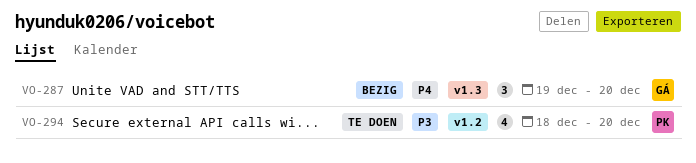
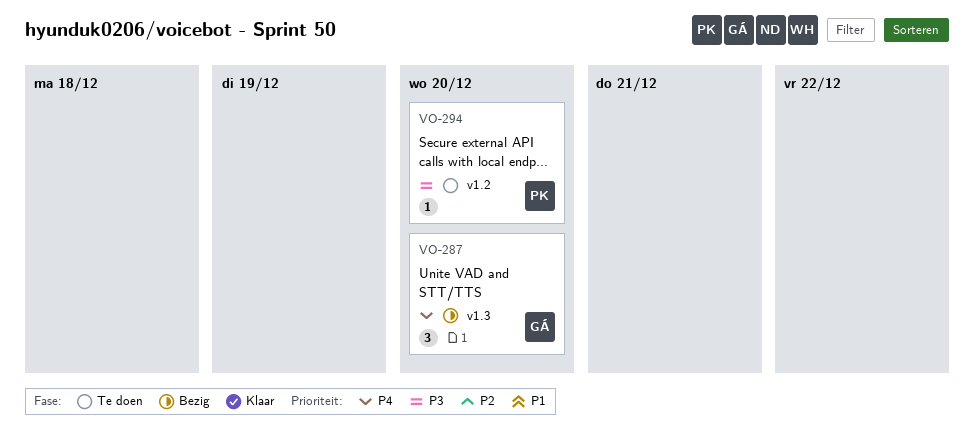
VO-294, estimate: 4 -> 1

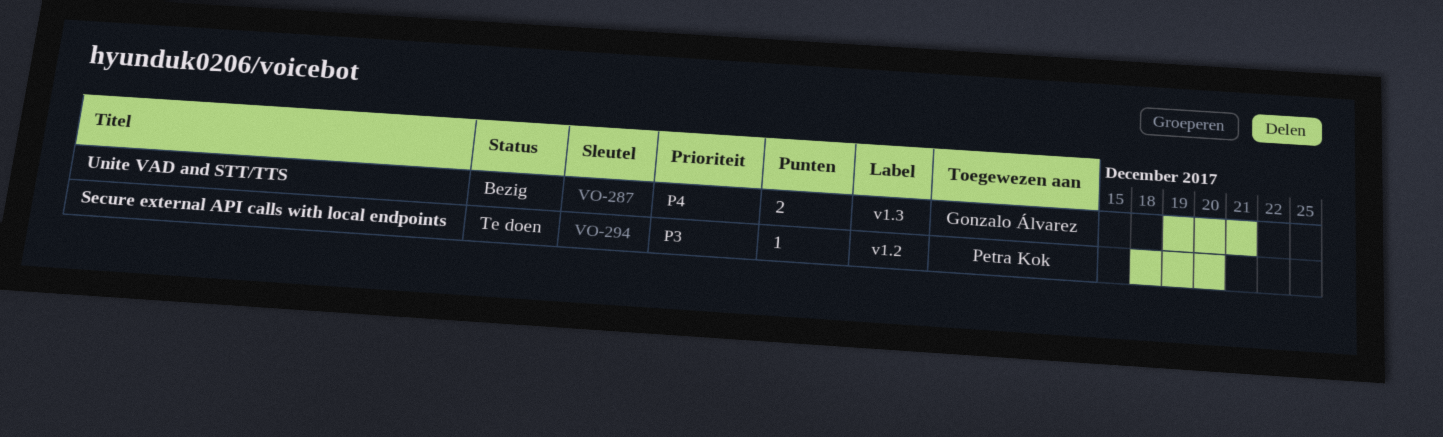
VO-287, estimate: 3 -> 2
VO-287, due: Dec 20 -> Dec 21

